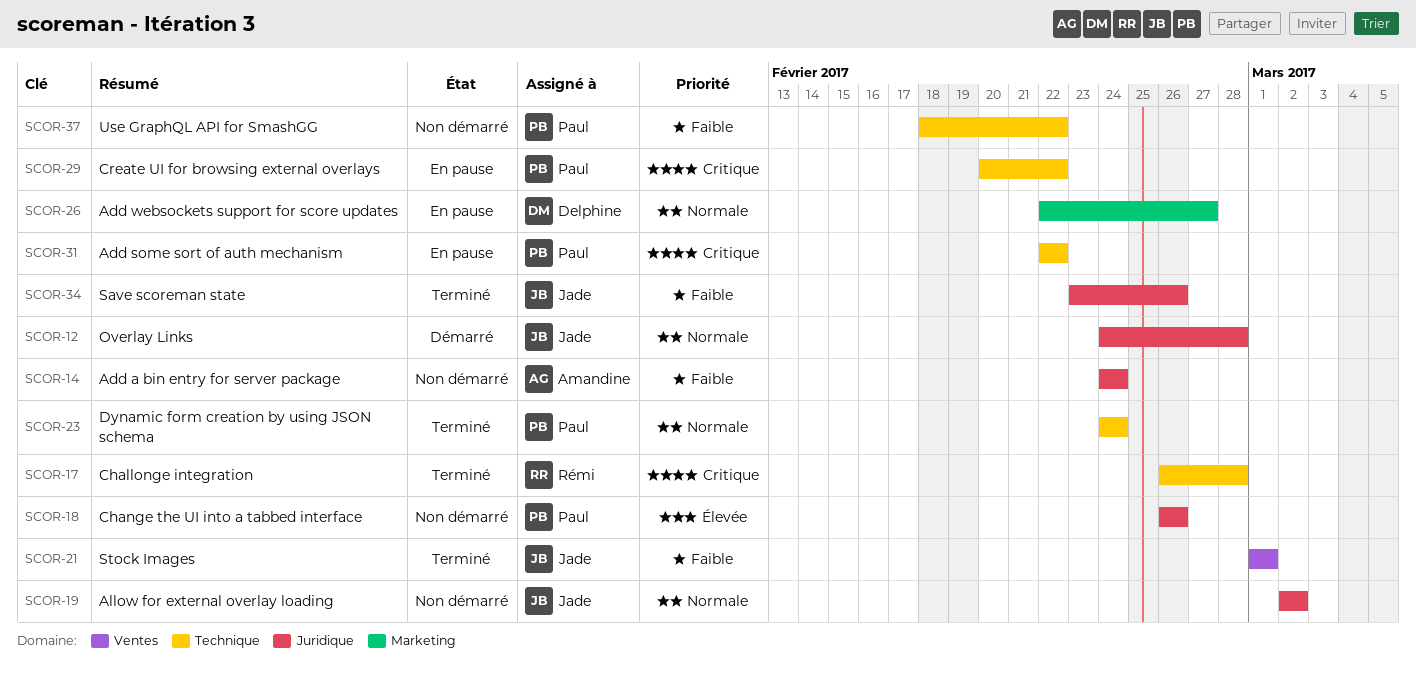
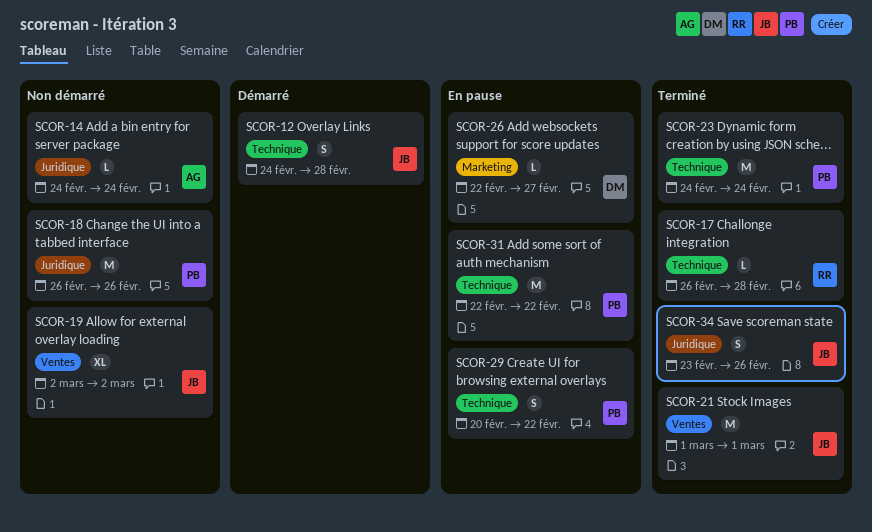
SCOR-12, label: Juridique -> Technique
SCOR-19, label: Juridique -> Ventes
SCOR-37: present -> none

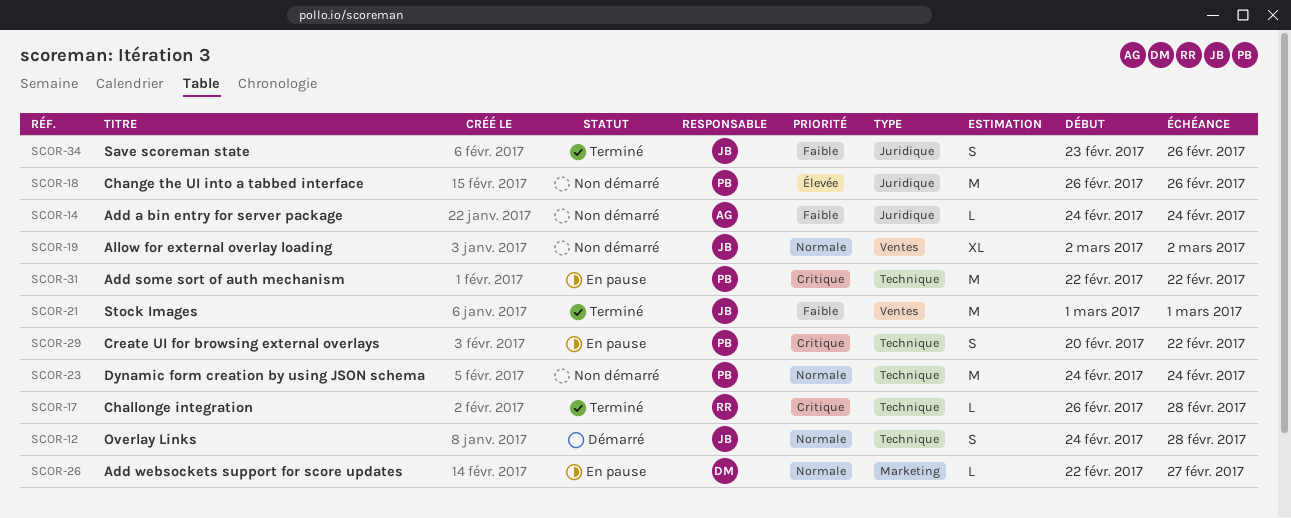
SCOR-23, status: Terminé -> Non démarré

